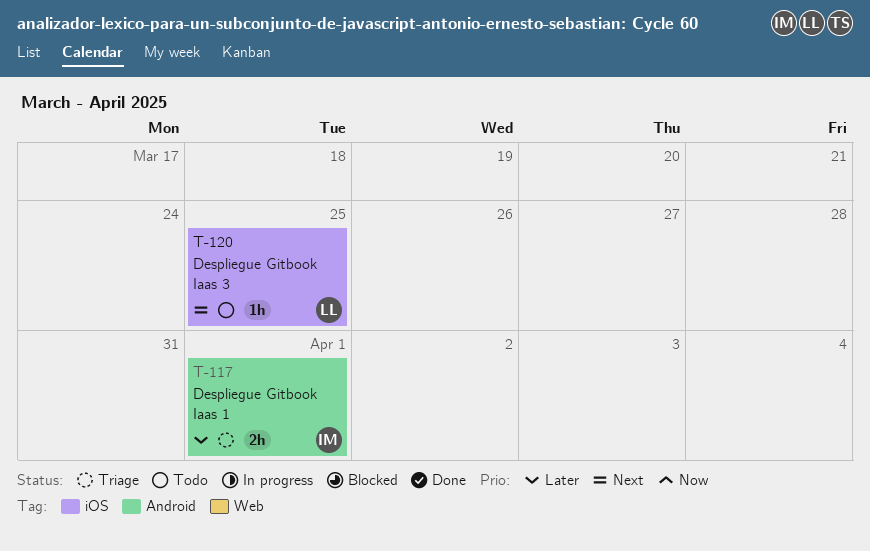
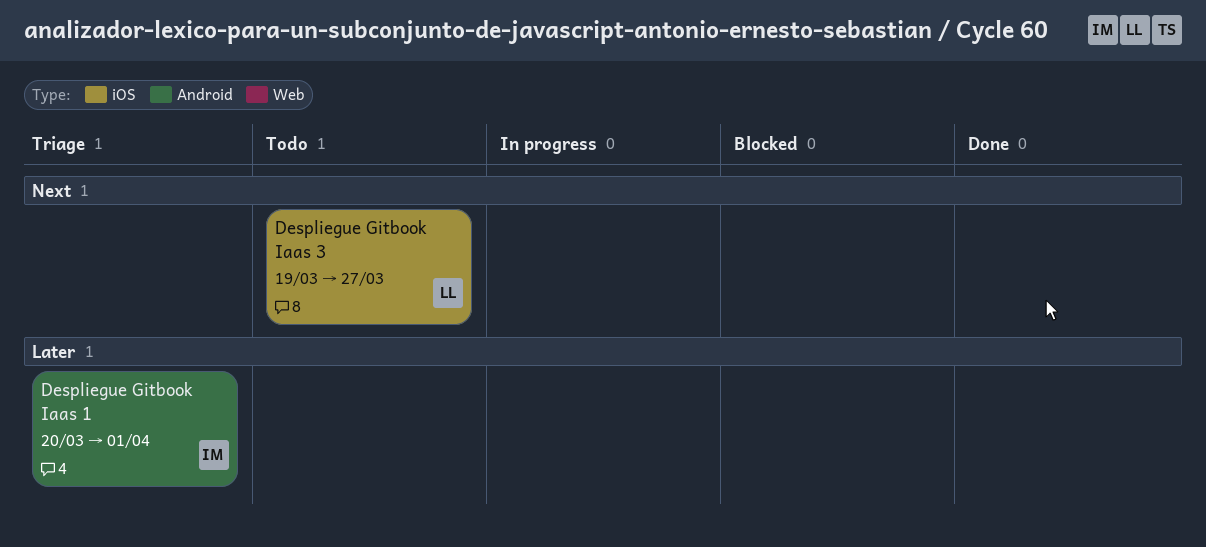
Despliegue Gitbook Iaas 3, due: Mar 25 -> Mar 27

